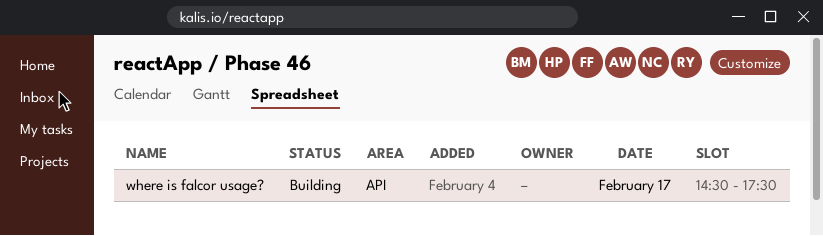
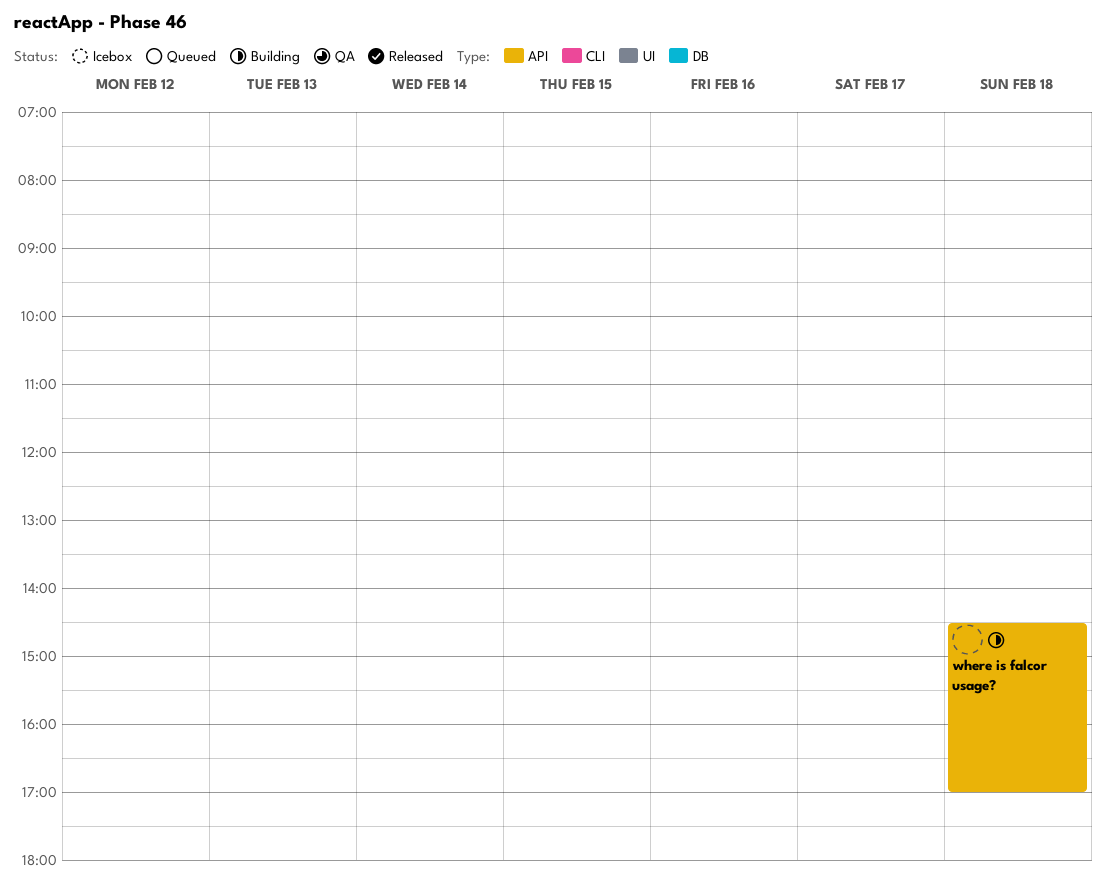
where is falcor usage?, day: Feb 17 -> Feb 18
where is falcor usage?, ends: 17:30 -> 17:00

